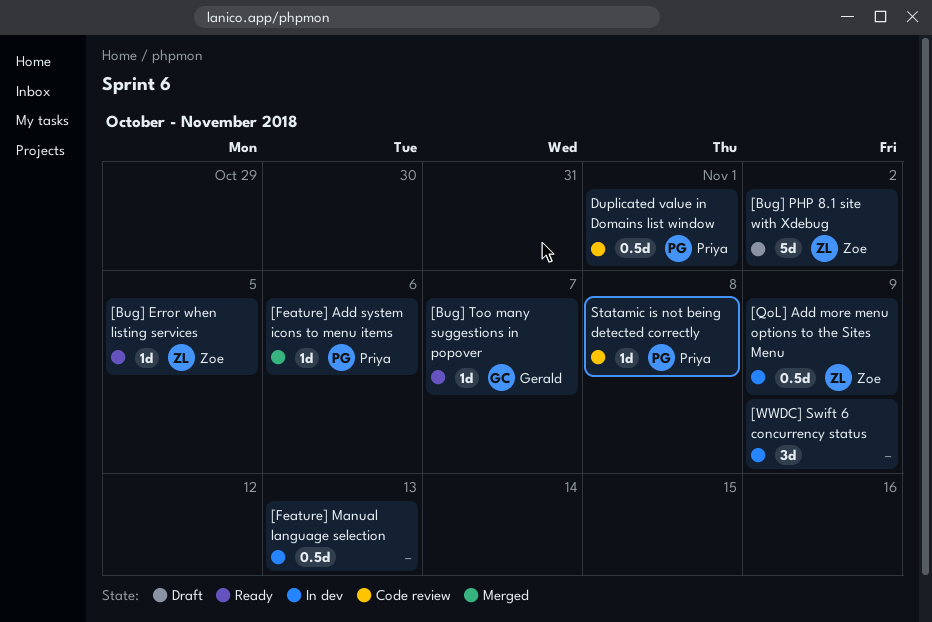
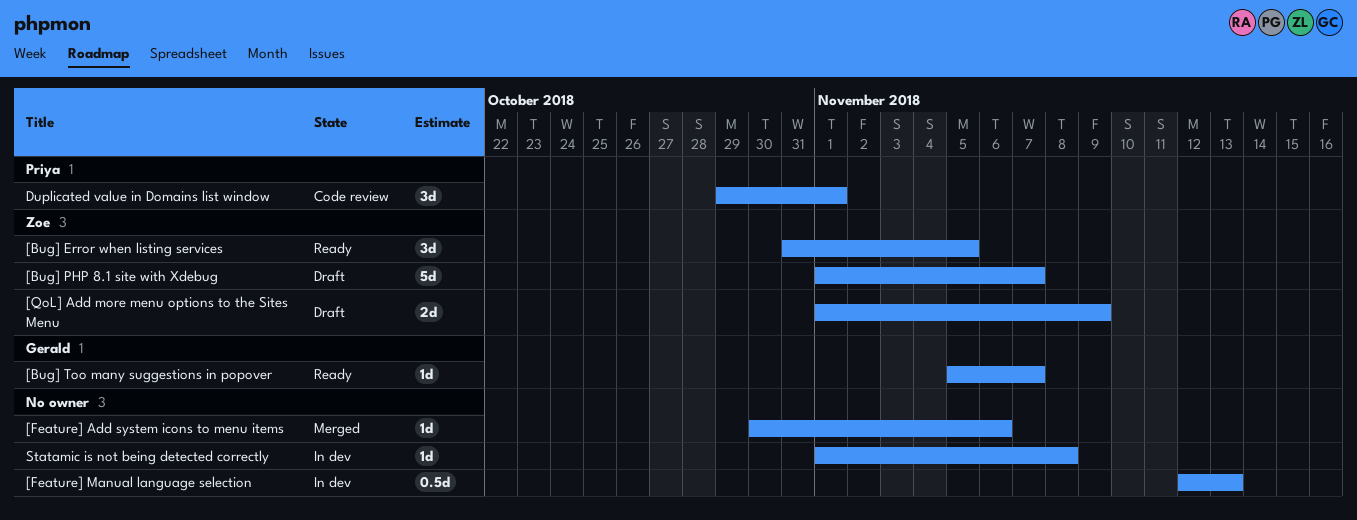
[Bug] Error when listing services, estimate: 1d -> 3d
[Bug] PHP 8.1 site with Xdebug, due: Nov 2 -> Nov 7
[Feature] Add system icons to menu items, owner: Priya -> none
[QoL] Add more menu options to the Sites Menu, status: In dev -> Draft
[QoL] Add more menu options to the Sites Menu, estimate: 0.5d -> 2d
[WWDC] Swift 6 concurrency status: present -> none
Duplicated value in Domains list window, estimate: 0.5d -> 3d
Statamic is not being detected correctly, status: Code review -> In dev
Statamic is not being detected correctly, owner: Priya -> none

